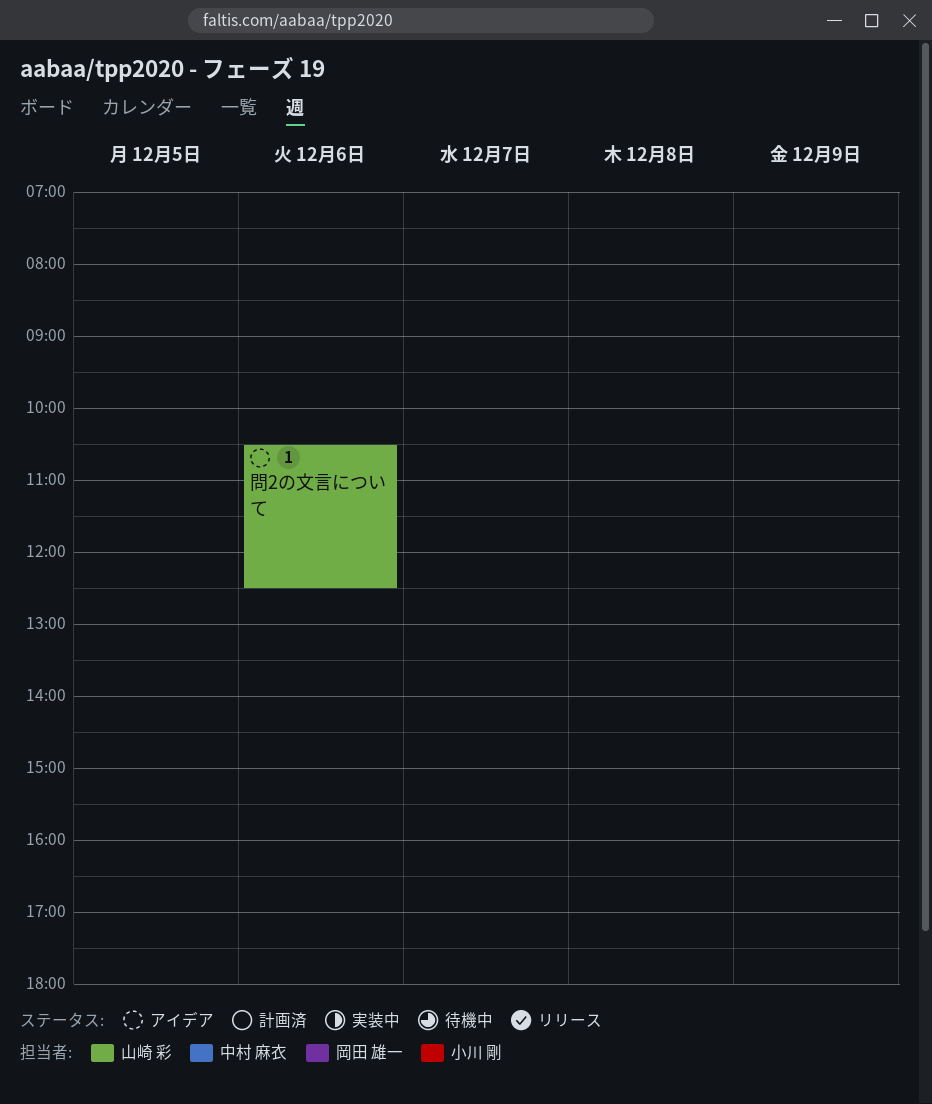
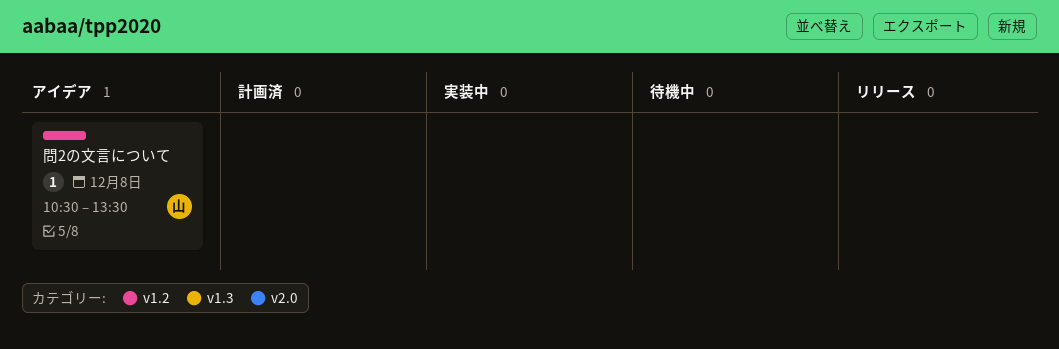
問2の文言について, day: Dec 6 -> Dec 8
問2の文言について, ends: 12:30 -> 13:30

